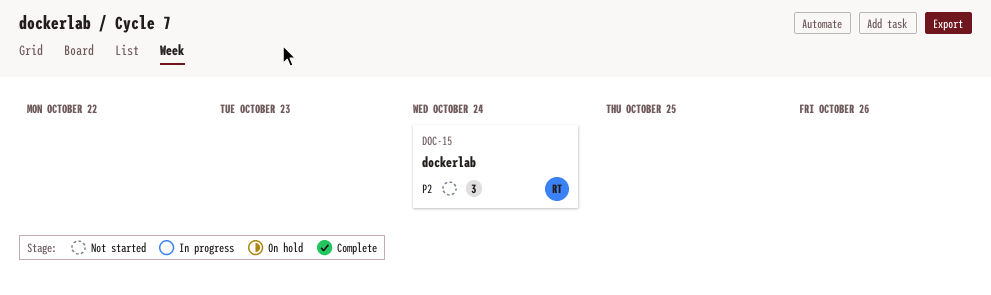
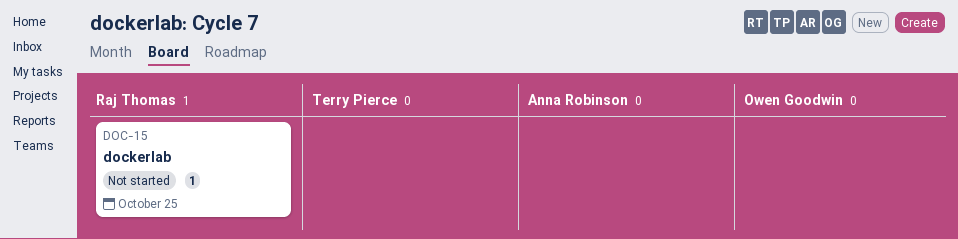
DOC-15, estimate: 3 -> 1
DOC-15, due: Oct 24 -> Oct 25

